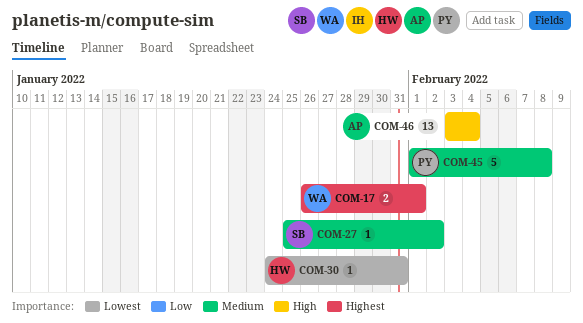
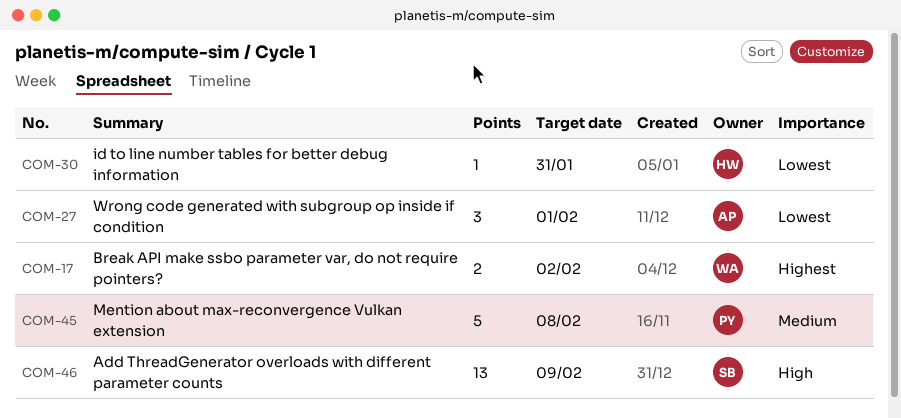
COM-17, due: Feb 1 -> Feb 2
COM-27, owner: SB -> AP
COM-27, priority: Medium -> Lowest
COM-27, estimate: 1 -> 3
COM-27, due: Feb 2 -> Feb 1
COM-46, owner: AP -> SB
COM-46, due: Feb 4 -> Feb 9

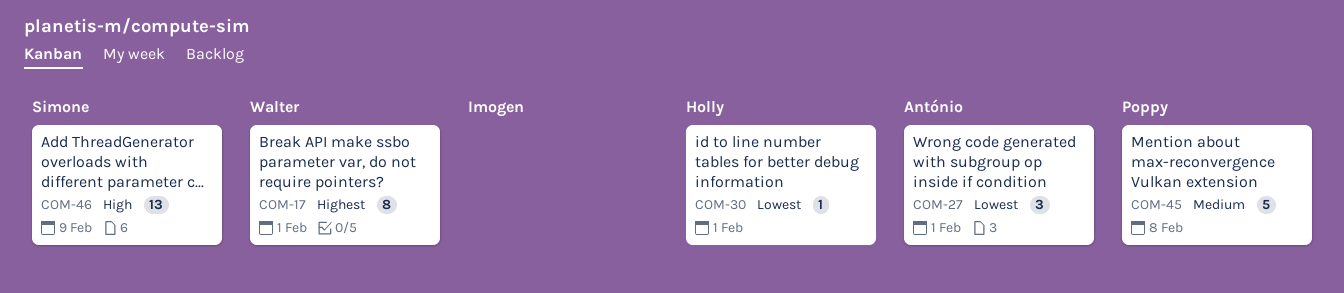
COM-17, estimate: 2 -> 8
COM-17, due: Feb 2 -> Feb 1
COM-30, due: Jan 31 -> Feb 1

